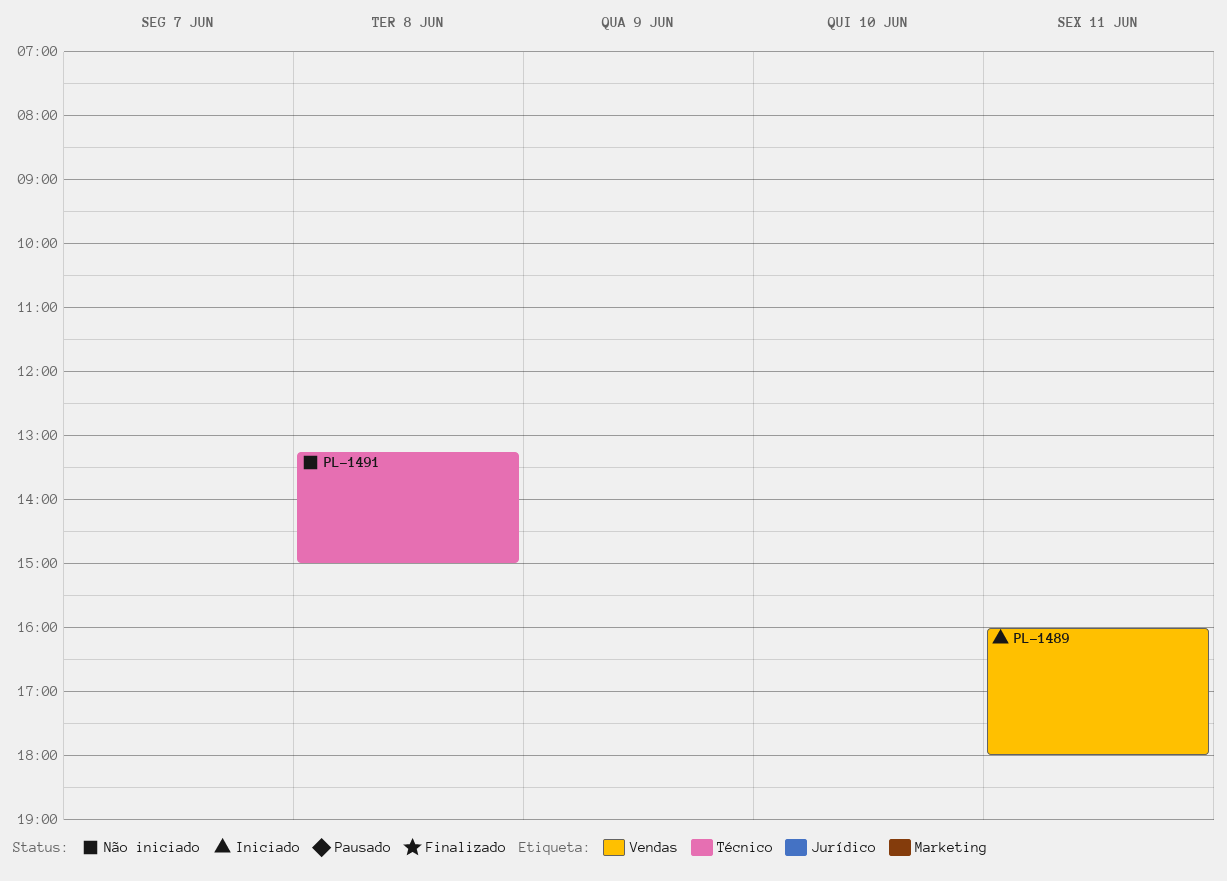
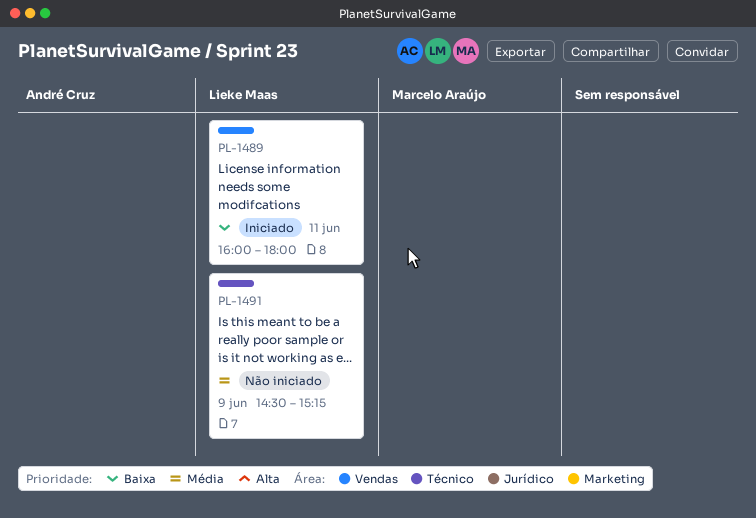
PL-1491, day: Jun 8 -> Jun 9
PL-1491, begins: 13:15 -> 14:30
PL-1491, ends: 15:00 -> 15:15

